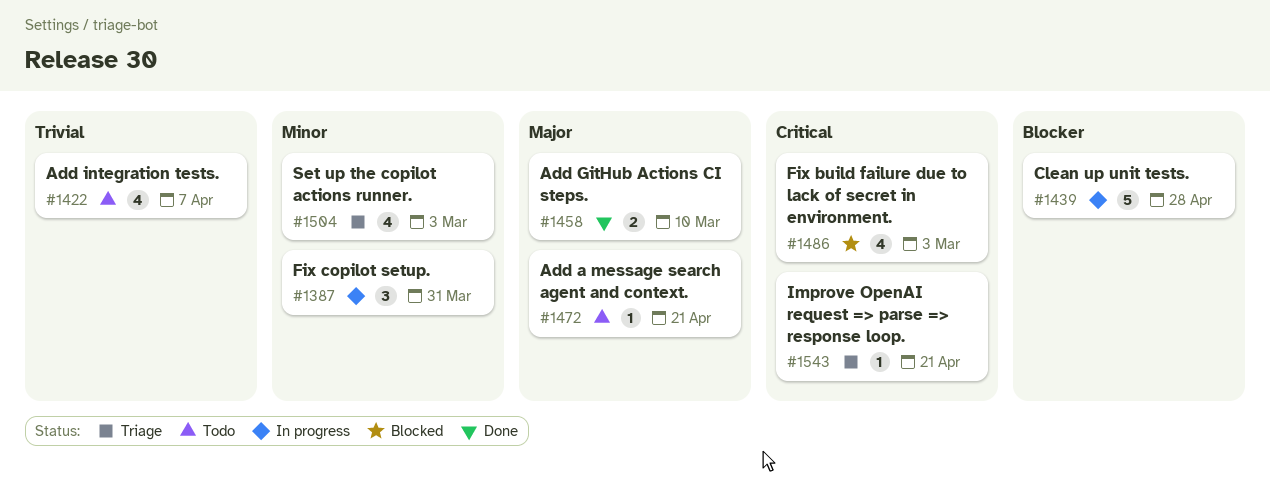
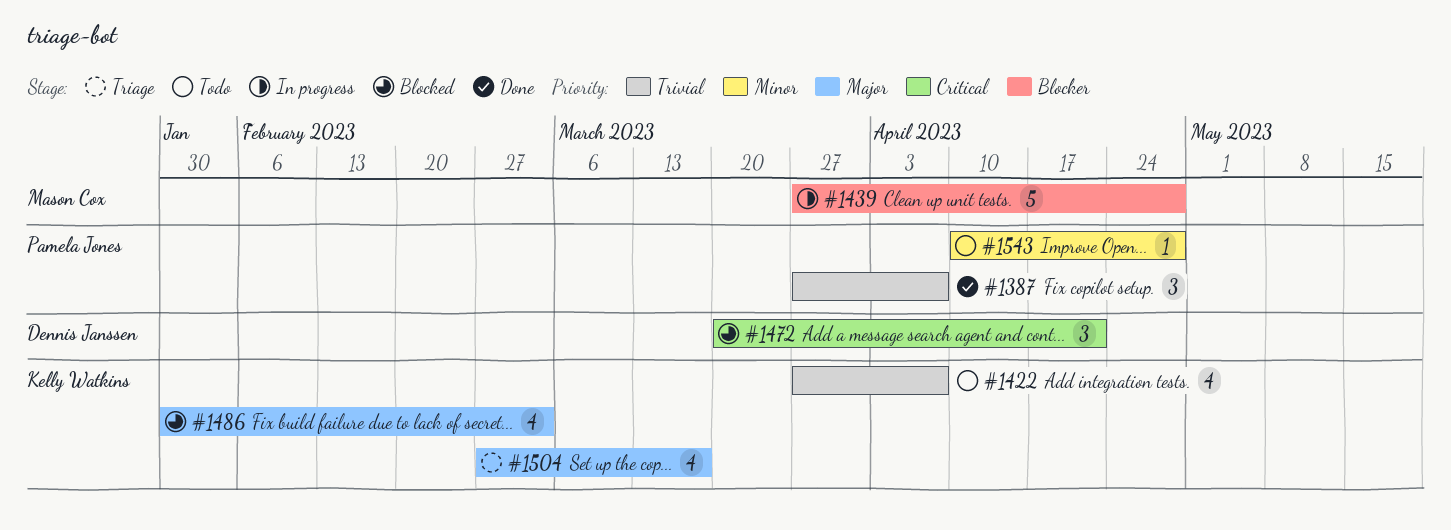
#1387, status: In progress -> Done
#1387, priority: Minor -> Trivial
#1387, due: Mar 31 -> Apr 7
#1458: present -> none
#1472, status: Todo -> Blocked
#1472, priority: Major -> Critical
#1472, estimate: 1 -> 3
#1486, priority: Critical -> Major
#1504, priority: Minor -> Major
#1504, due: Mar 3 -> Mar 17
#1543, status: Triage -> Todo
#1543, priority: Critical -> Minor
#1543, due: Apr 21 -> Apr 28

